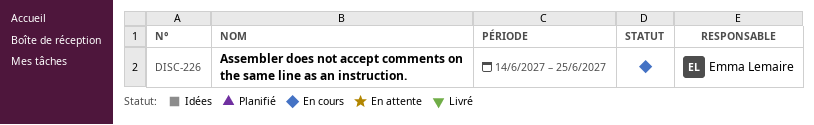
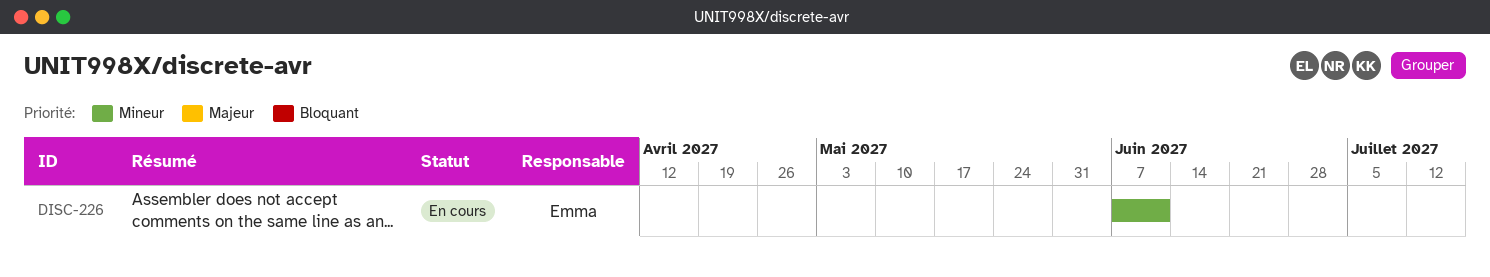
DISC-226, start: Jun 14 -> Jun 7
DISC-226, due: Jun 25 -> Jun 11

